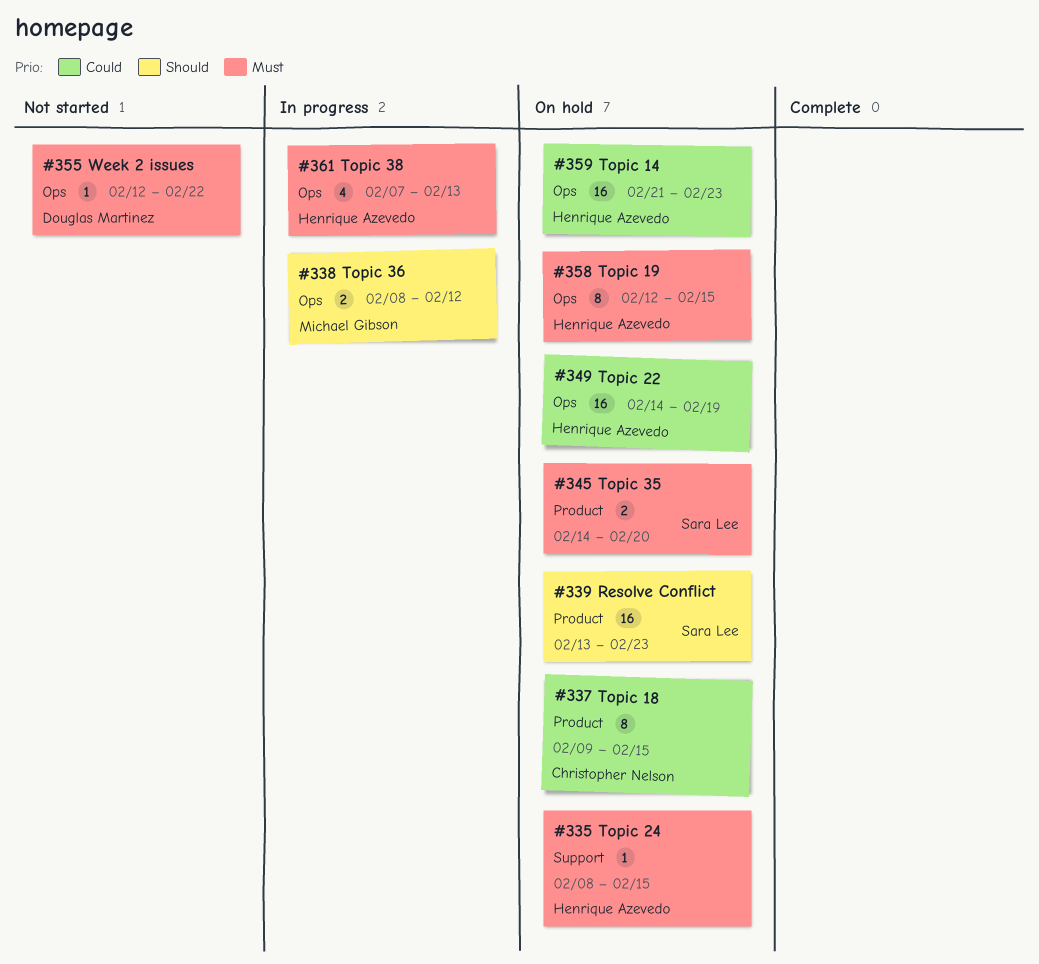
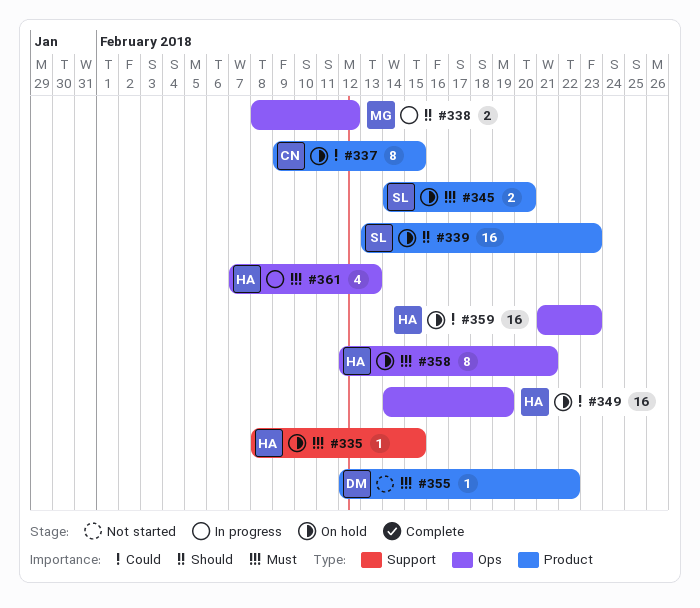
#355, label: Ops -> Product
#358, due: Feb 15 -> Feb 21

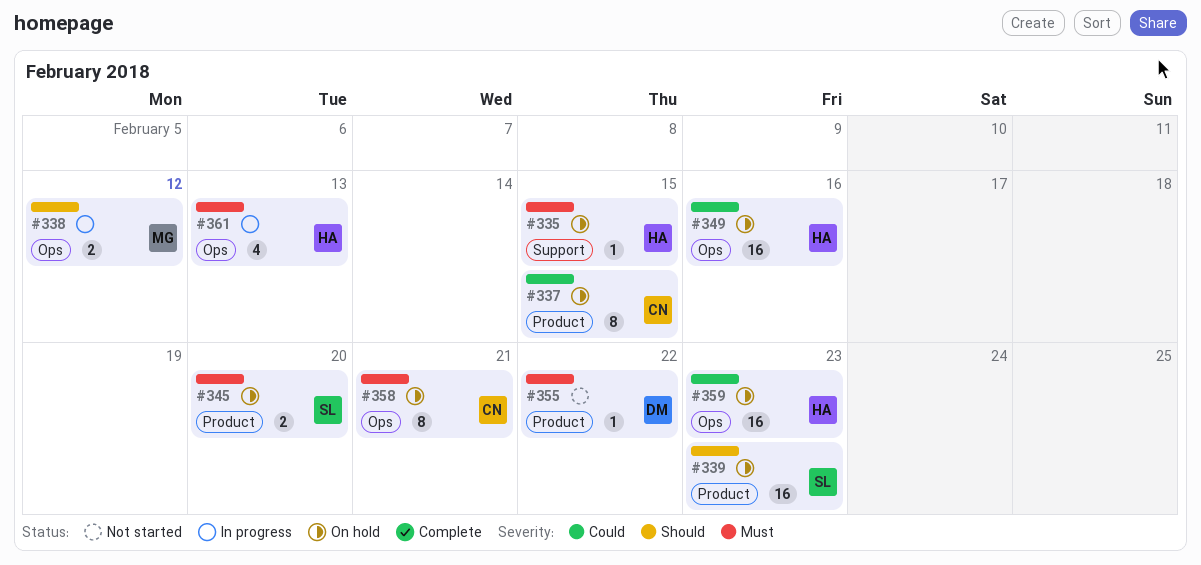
#349, due: Feb 19 -> Feb 16
#358, owner: HA -> CN

